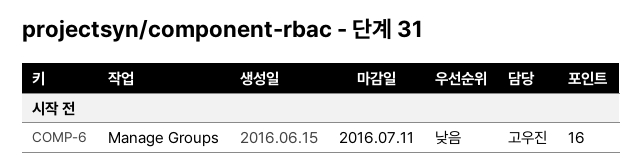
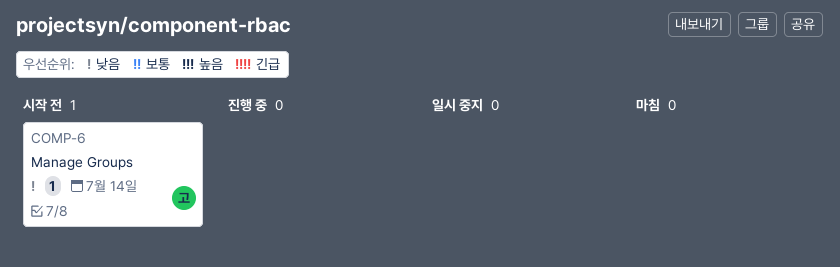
COMP-6, estimate: 16 -> 1
COMP-6, due: Jul 11 -> Jul 14

